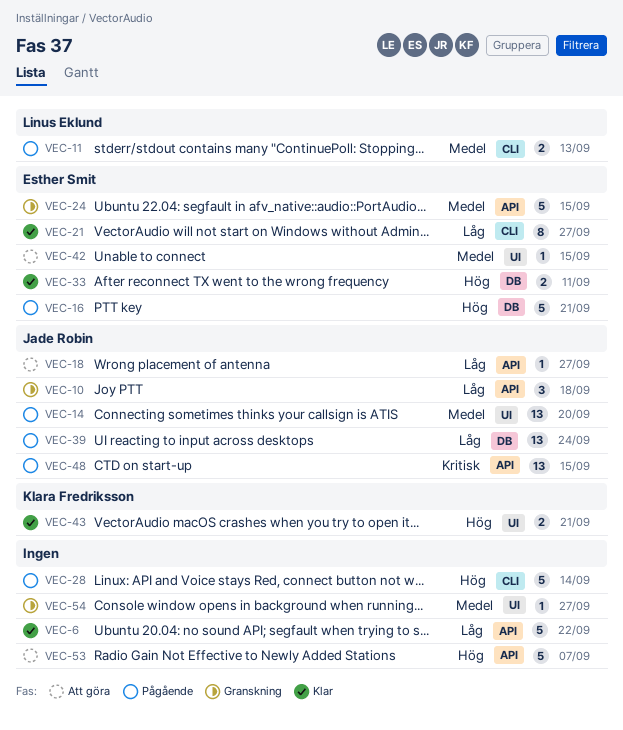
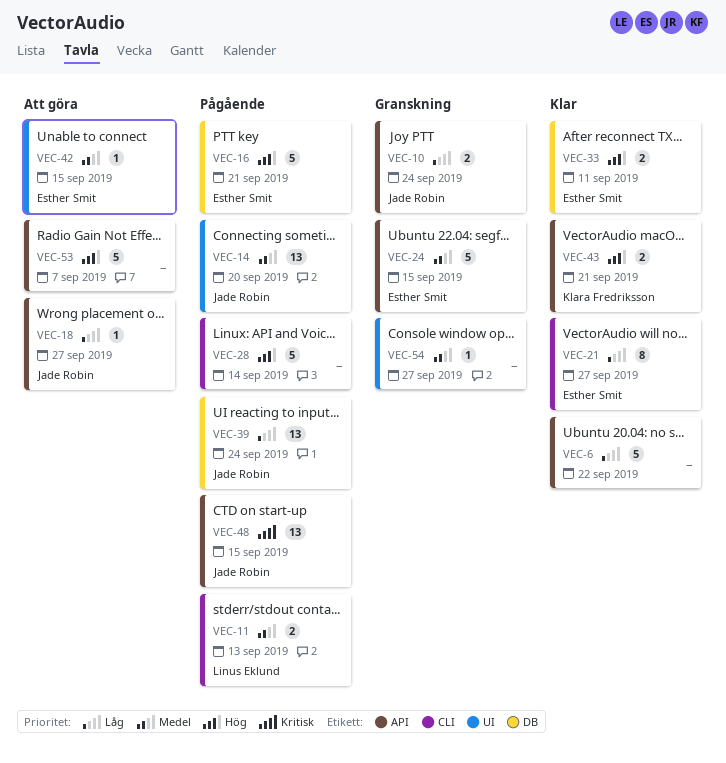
VEC-10, estimate: 3 -> 2
VEC-10, due: Sep 18 -> Sep 24
VEC-43, label: UI -> API

